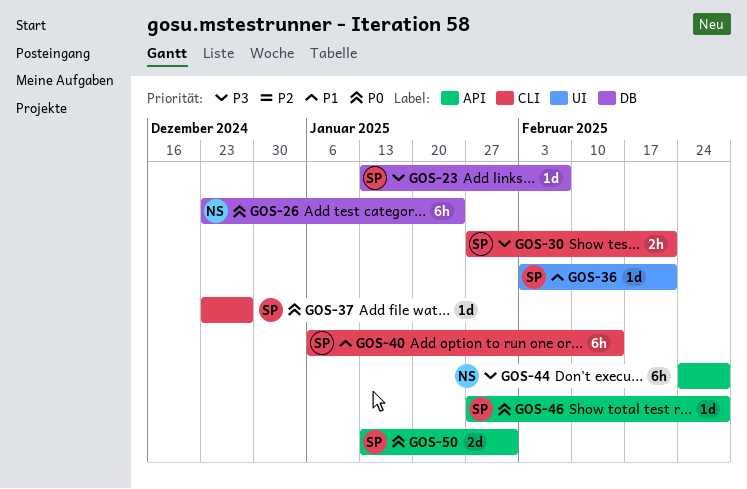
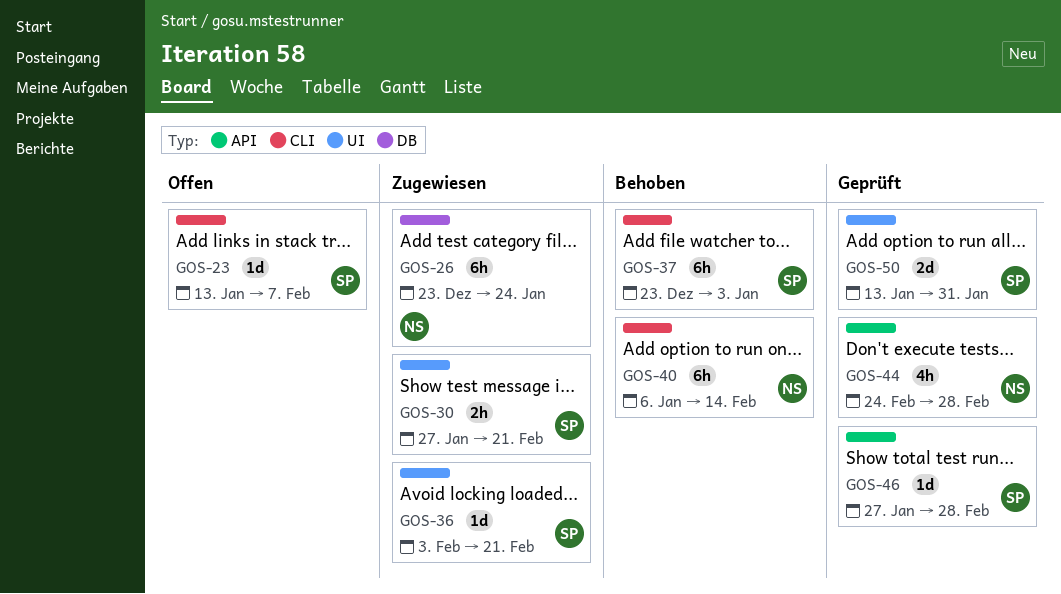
GOS-23, label: DB -> CLI
GOS-30, label: CLI -> UI
GOS-37, estimate: 1d -> 6h
GOS-37, due: Dec 27 -> Jan 3
GOS-40, owner: SP -> NS
GOS-44, estimate: 6h -> 4h
GOS-50, label: API -> UI

